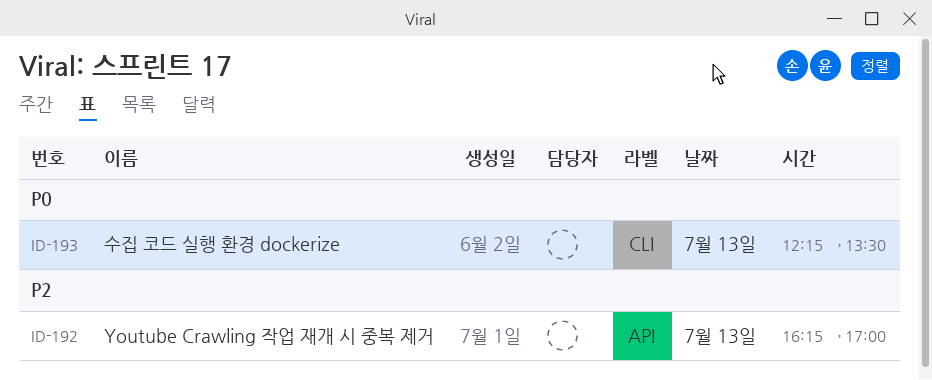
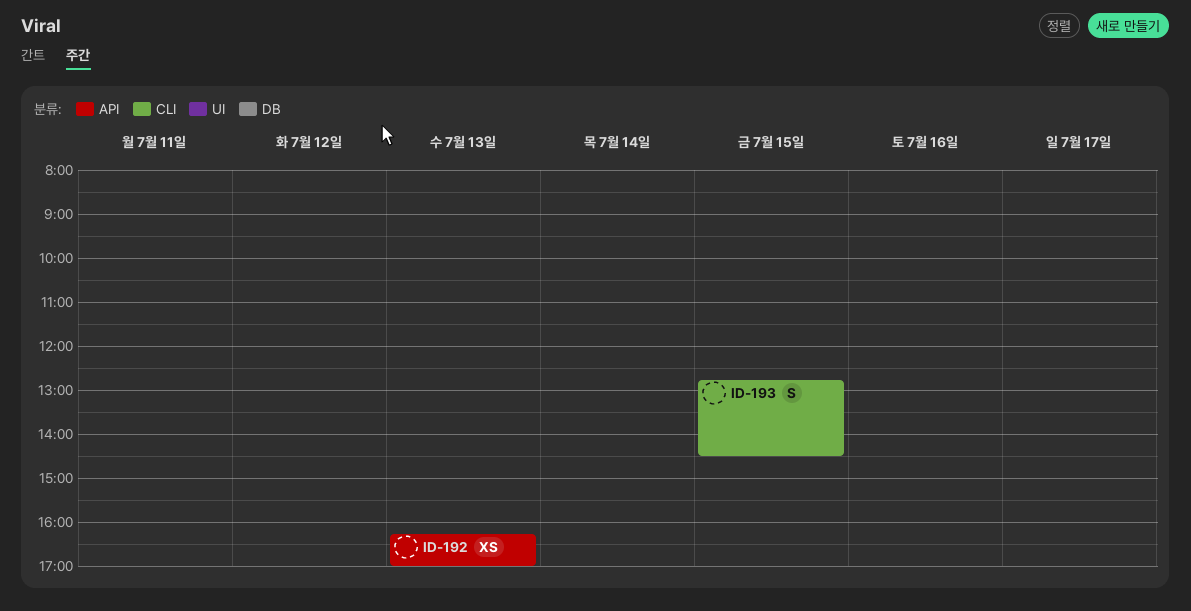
ID-193, day: Jul 13 -> Jul 15
ID-193, begins: 12:15 -> 12:45
ID-193, ends: 13:30 -> 14:30

